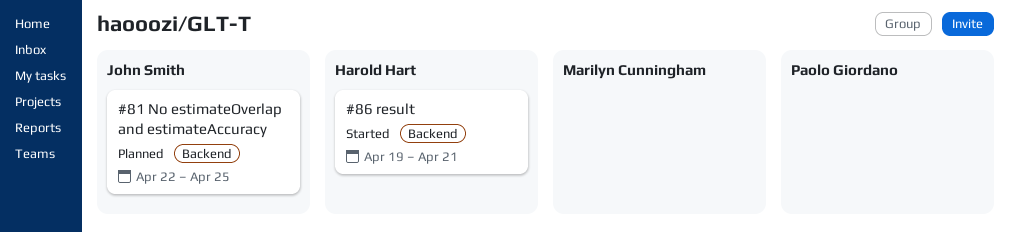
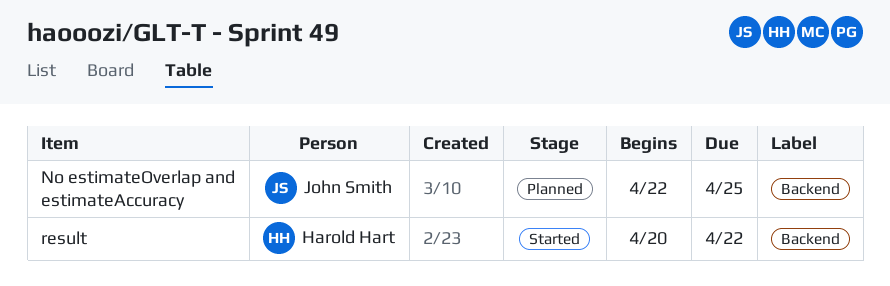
result, start: Apr 19 -> Apr 20
result, due: Apr 21 -> Apr 22

